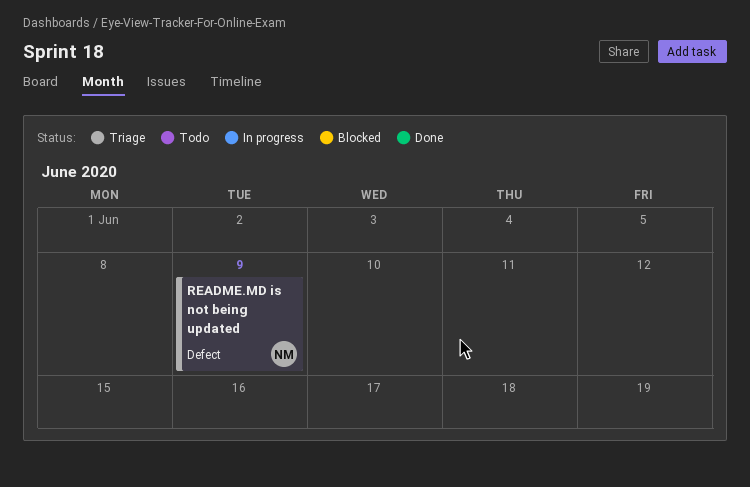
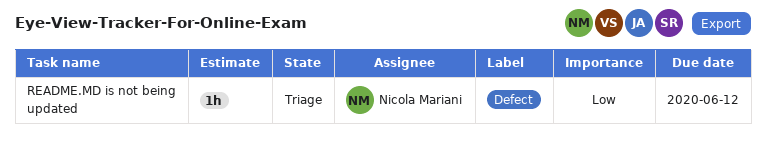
README.MD is not being updated, due: Jun 9 -> Jun 12

